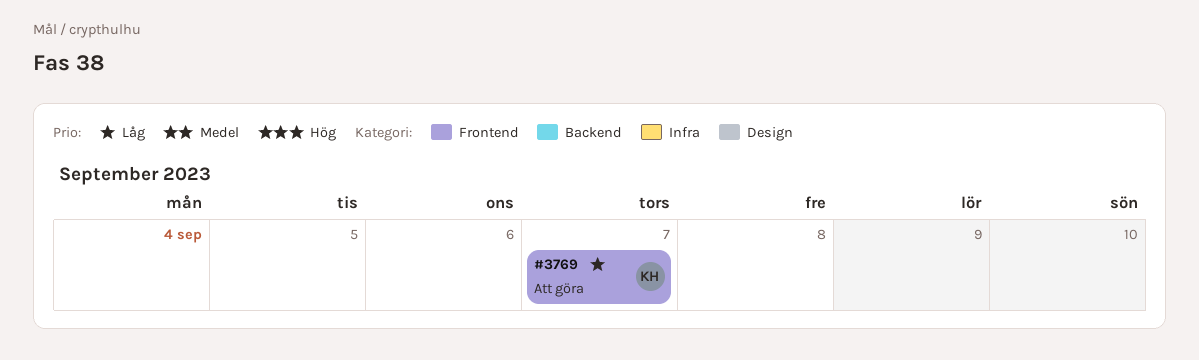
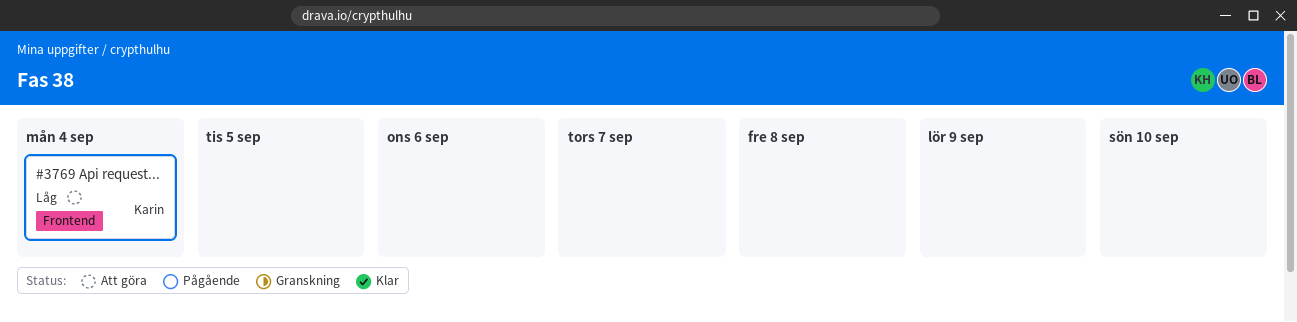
#3769, due: Sep 7 -> Sep 4

